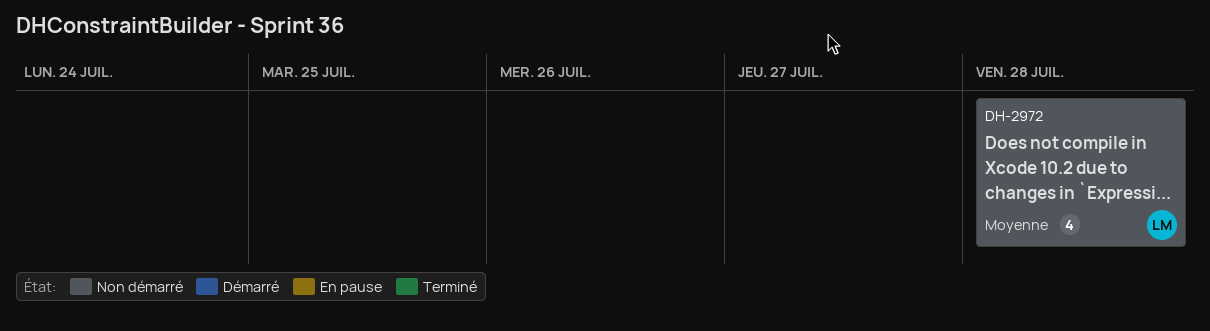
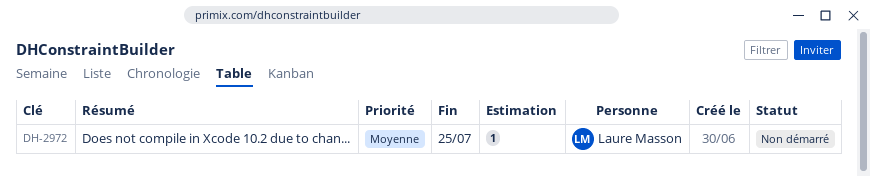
DH-2972, estimate: 4 -> 1
DH-2972, due: Jul 28 -> Jul 25

